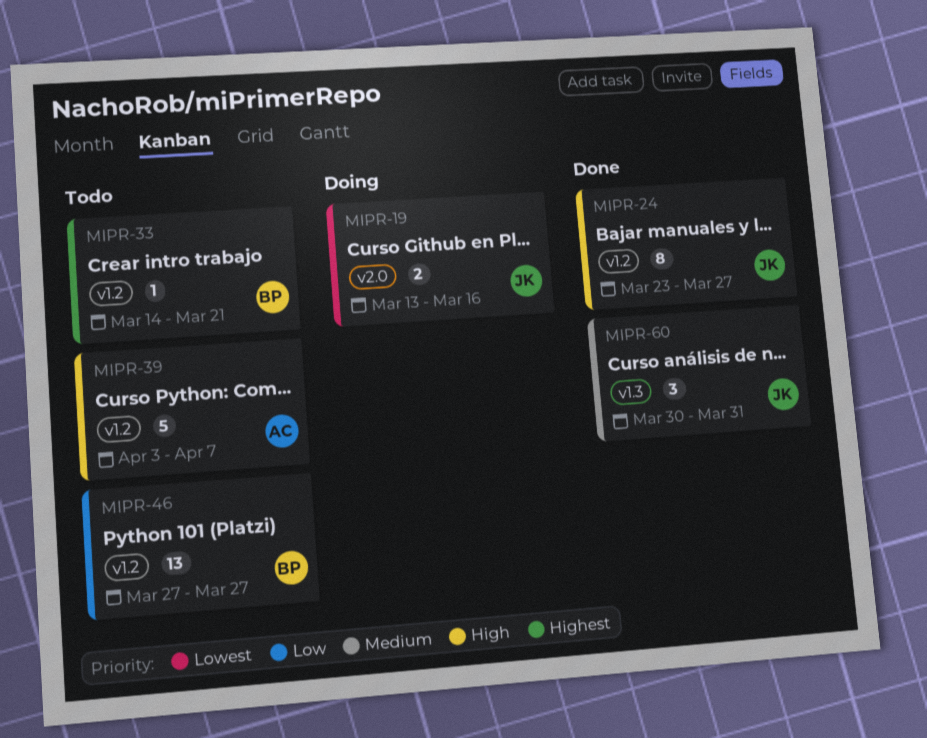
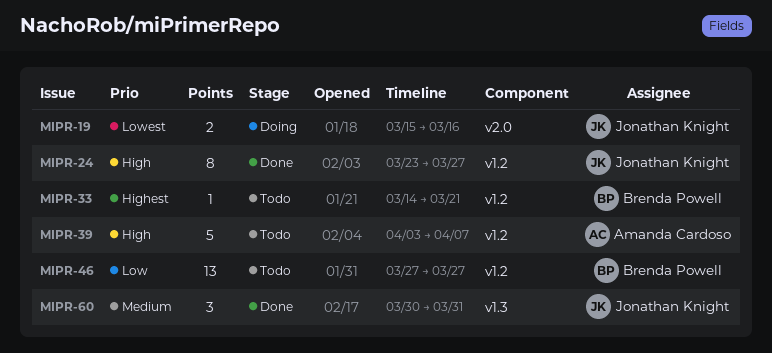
MIPR-19, start: Mar 13 -> Mar 15

